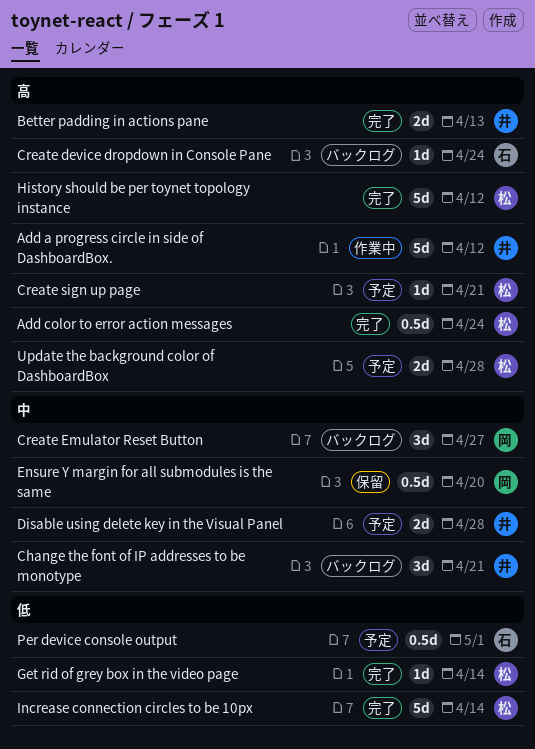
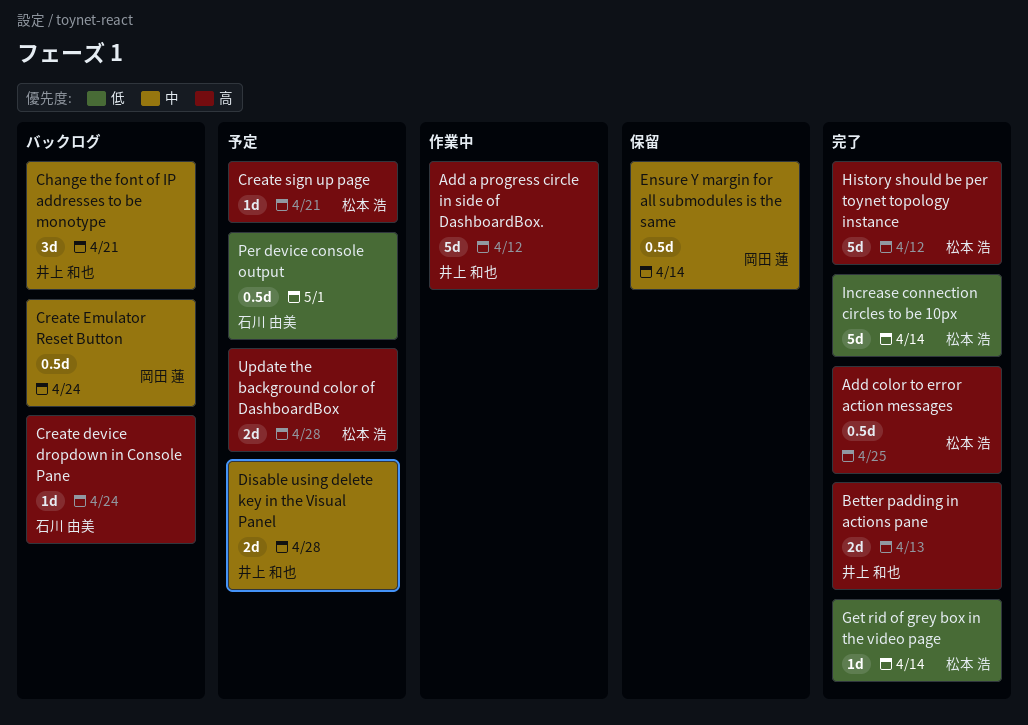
Add color to error action messages, due: Apr 24 -> Apr 25
Create Emulator Reset Button, estimate: 3d -> 0.5d
Create Emulator Reset Button, due: Apr 27 -> Apr 24
Ensure Y margin for all submodules is the same, due: Apr 20 -> Apr 14

